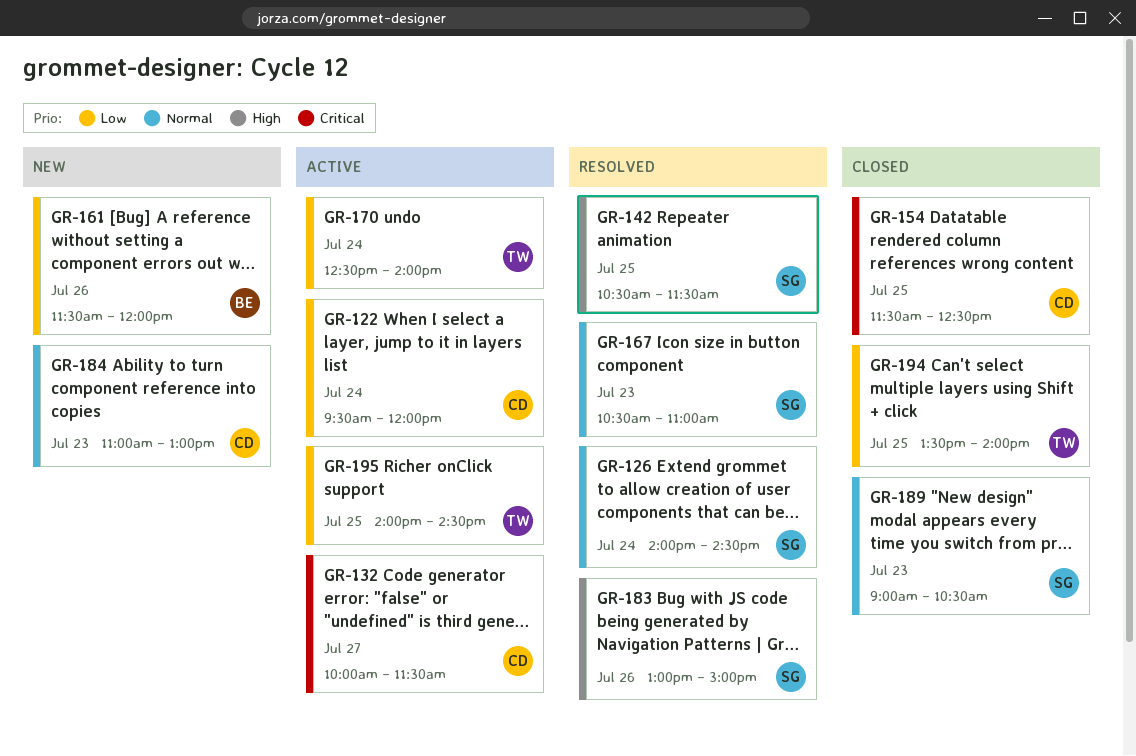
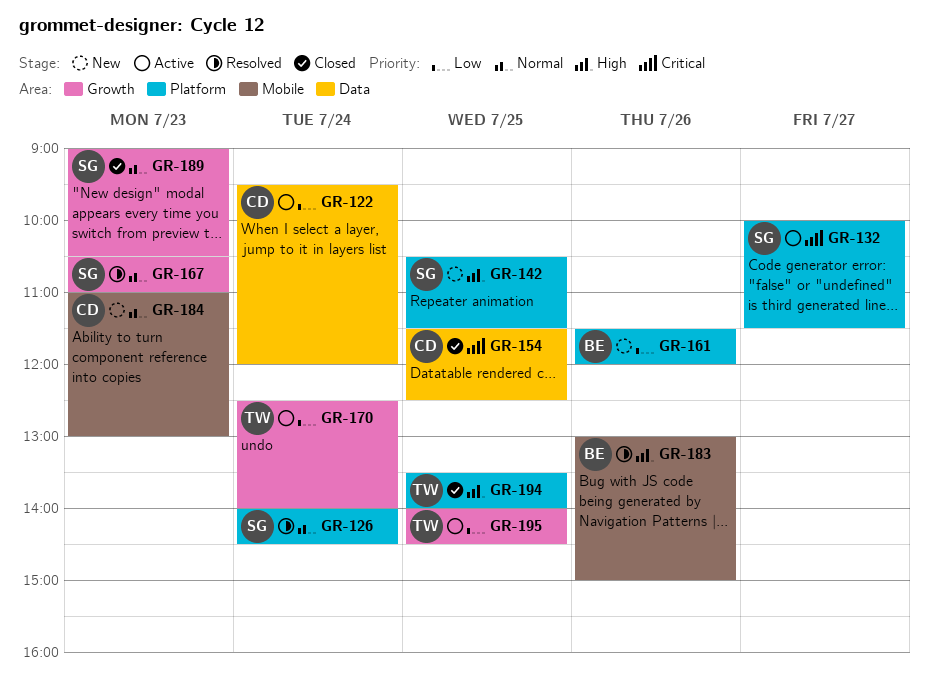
GR-132, owner: CD -> SG
GR-142, status: Resolved -> New
GR-183, owner: SG -> BE
GR-194, priority: Low -> High

